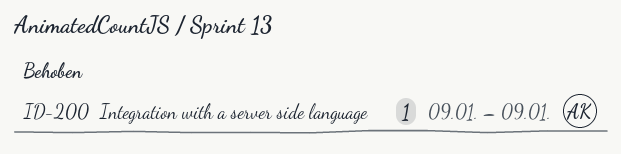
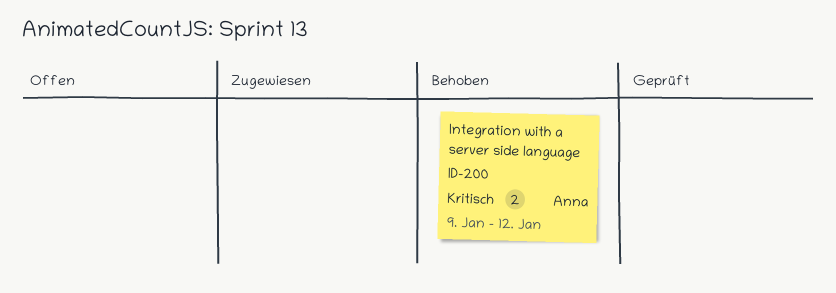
ID-200, estimate: 1 -> 2
ID-200, due: Jan 9 -> Jan 12

